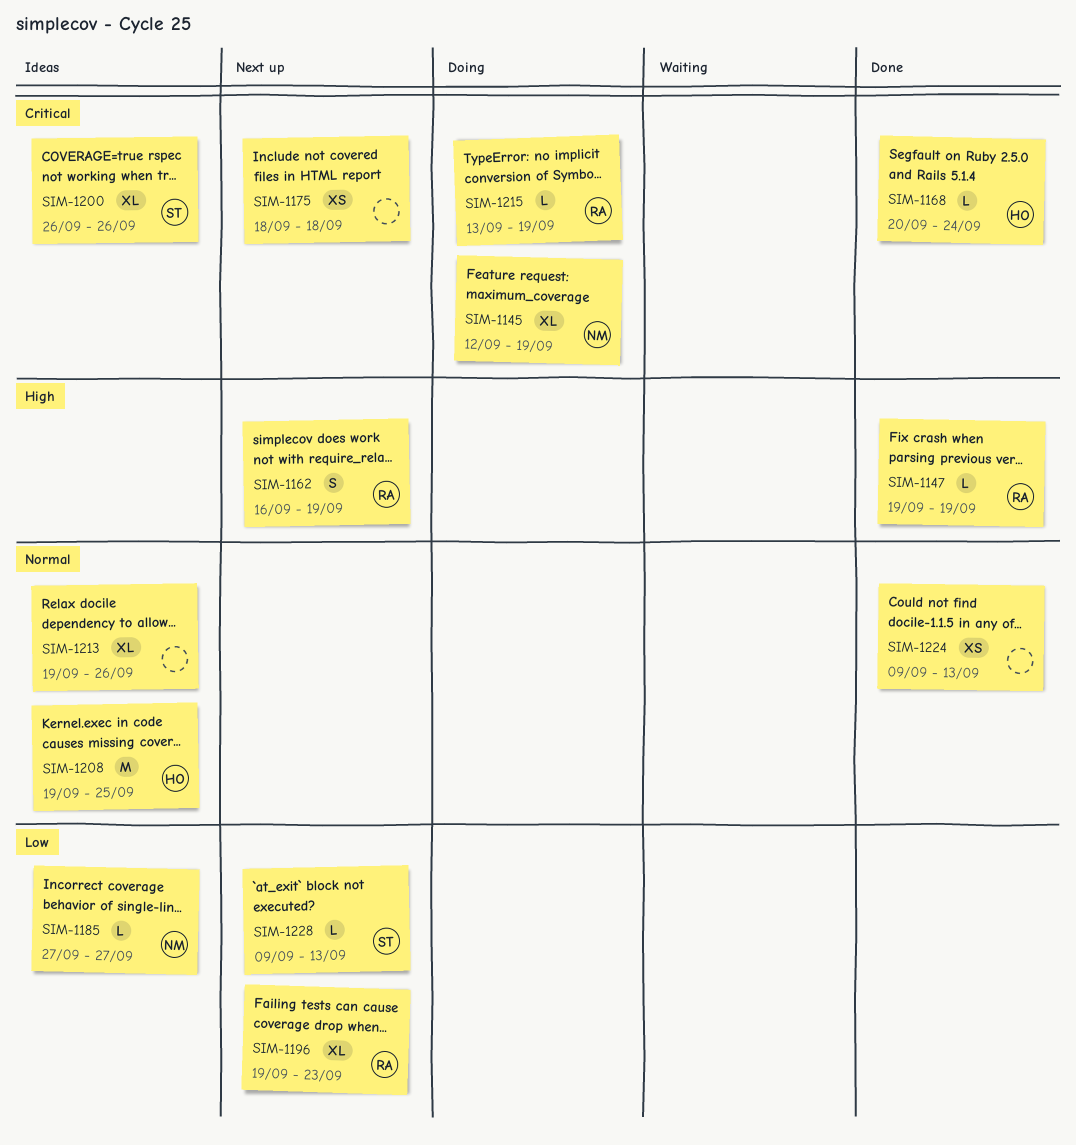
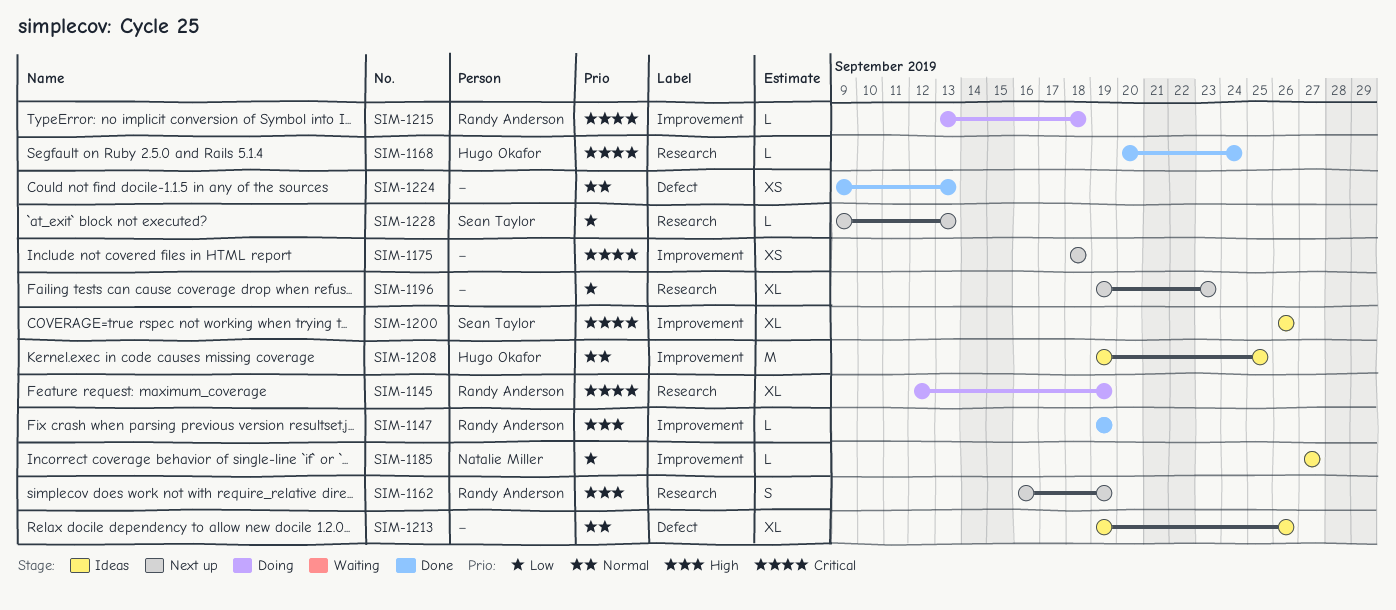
SIM-1145, owner: Natalie Miller -> Randy Anderson
SIM-1196, owner: Randy Anderson -> none
SIM-1215, due: Sep 19 -> Sep 18

